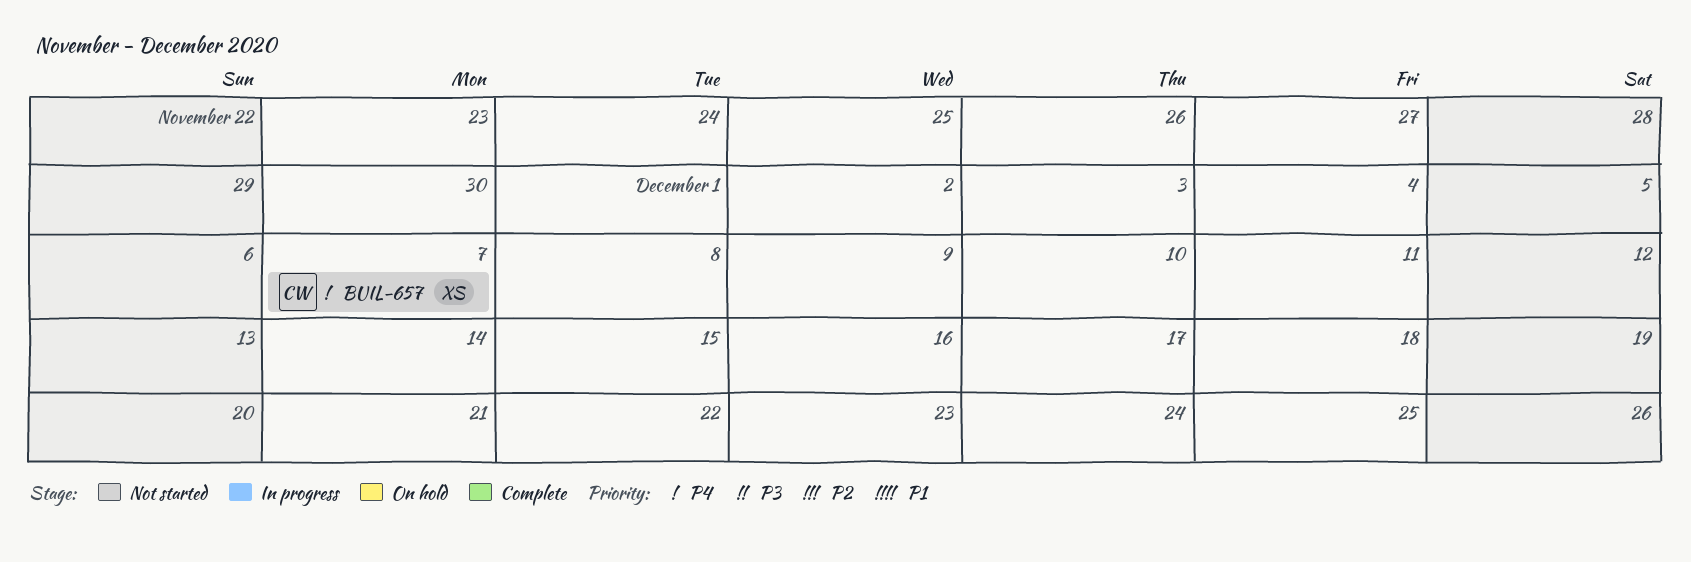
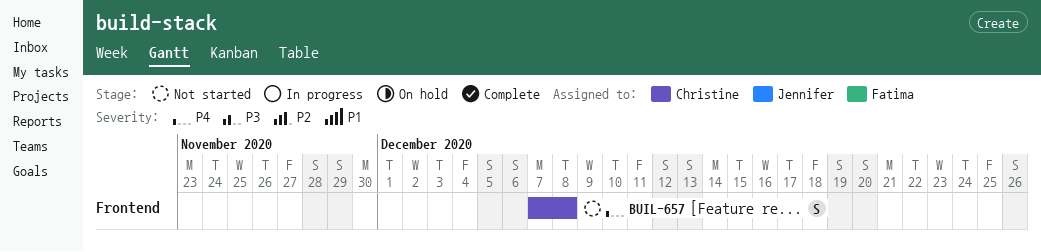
BUIL-657, estimate: XS -> S
BUIL-657, due: Dec 7 -> Dec 8

